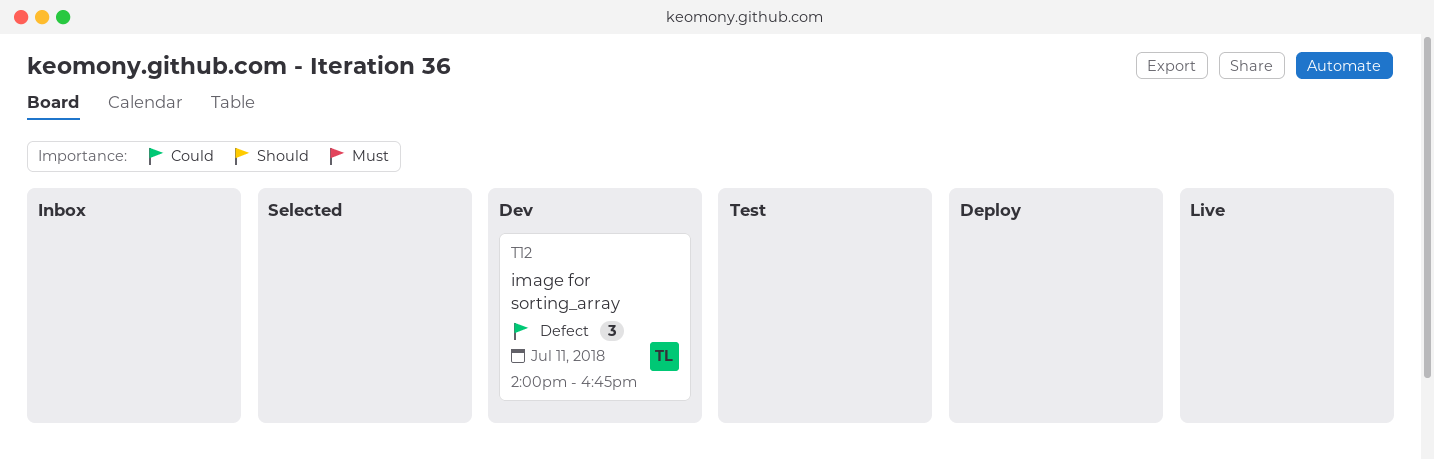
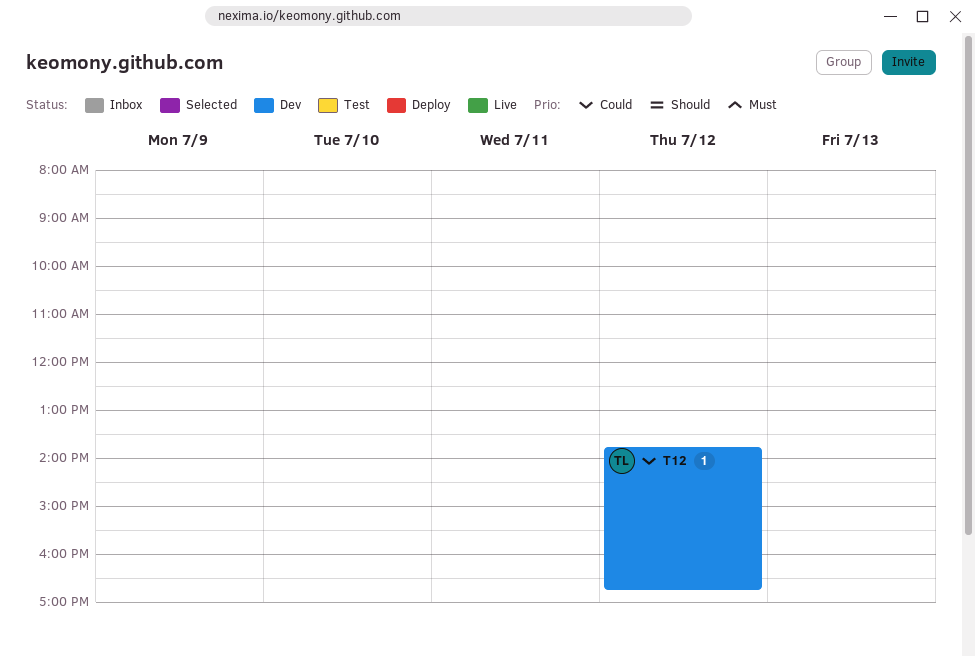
T12, estimate: 3 -> 1
T12, day: Jul 11 -> Jul 12
T12, begins: 14:00 -> 13:45

